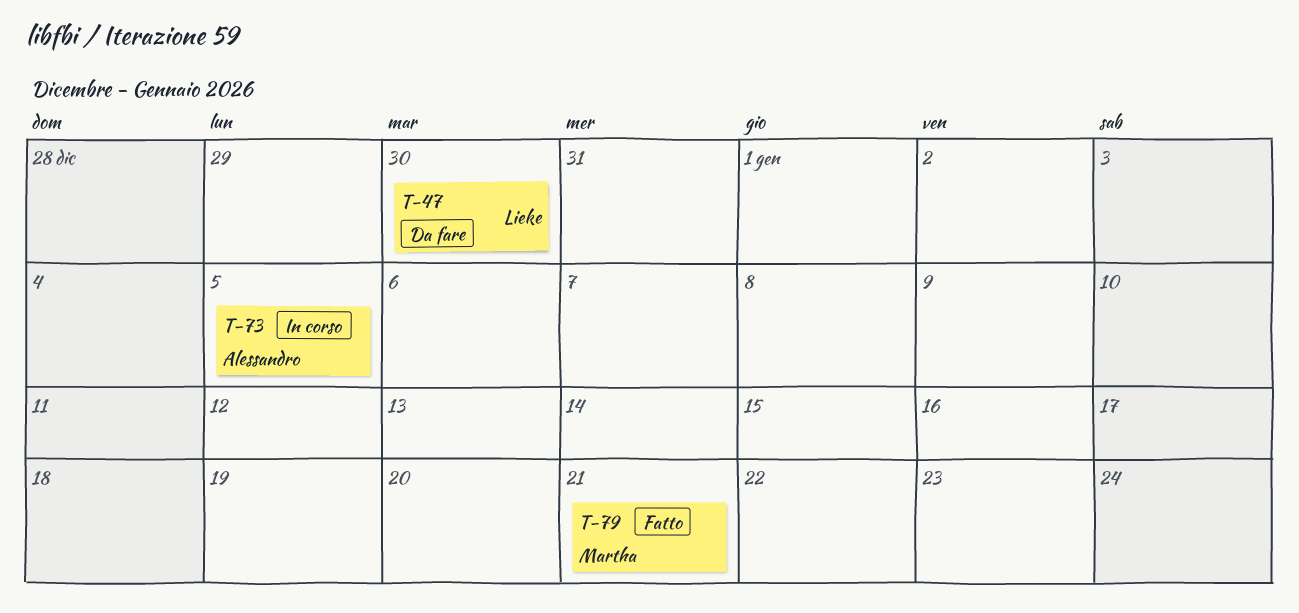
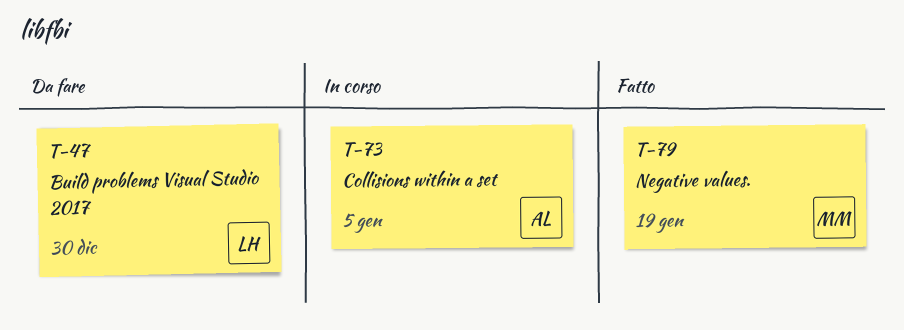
T-79, due: Jan 21 -> Jan 19

